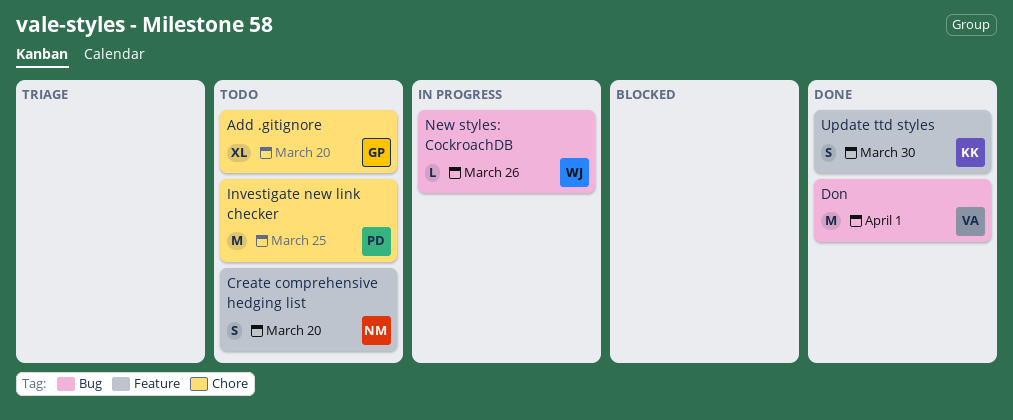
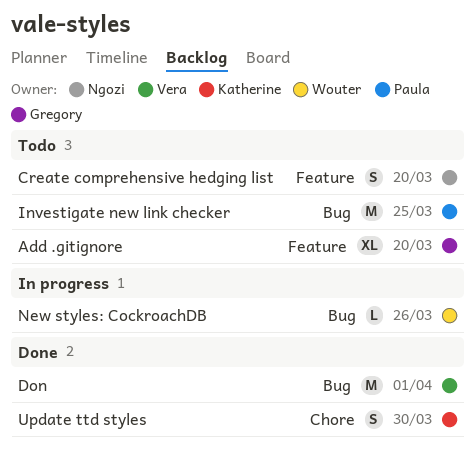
Add .gitignore, label: Chore -> Feature
Investigate new link checker, label: Chore -> Bug
Update ttd styles, label: Feature -> Chore

